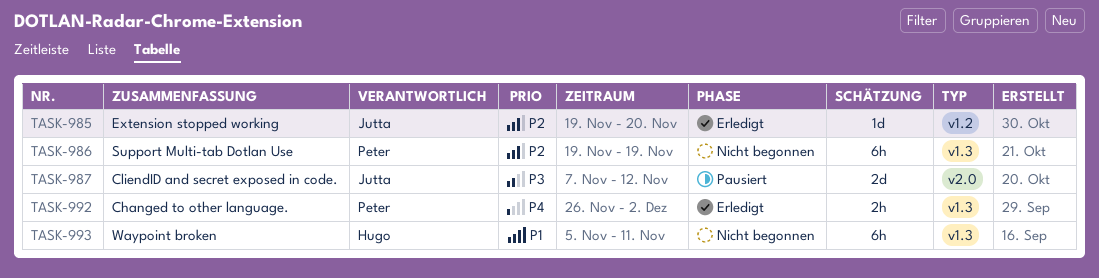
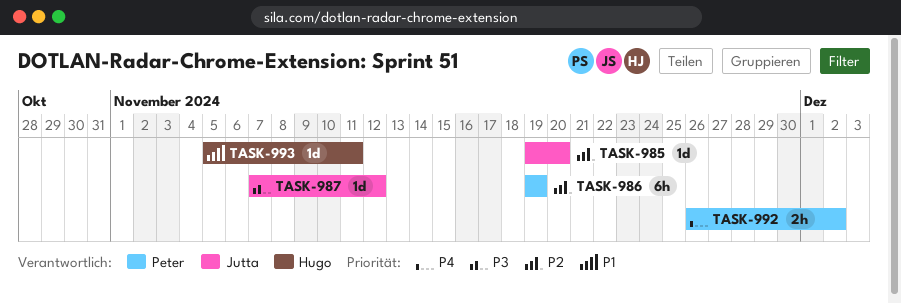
TASK-987, estimate: 2d -> 1d
TASK-993, estimate: 6h -> 1d

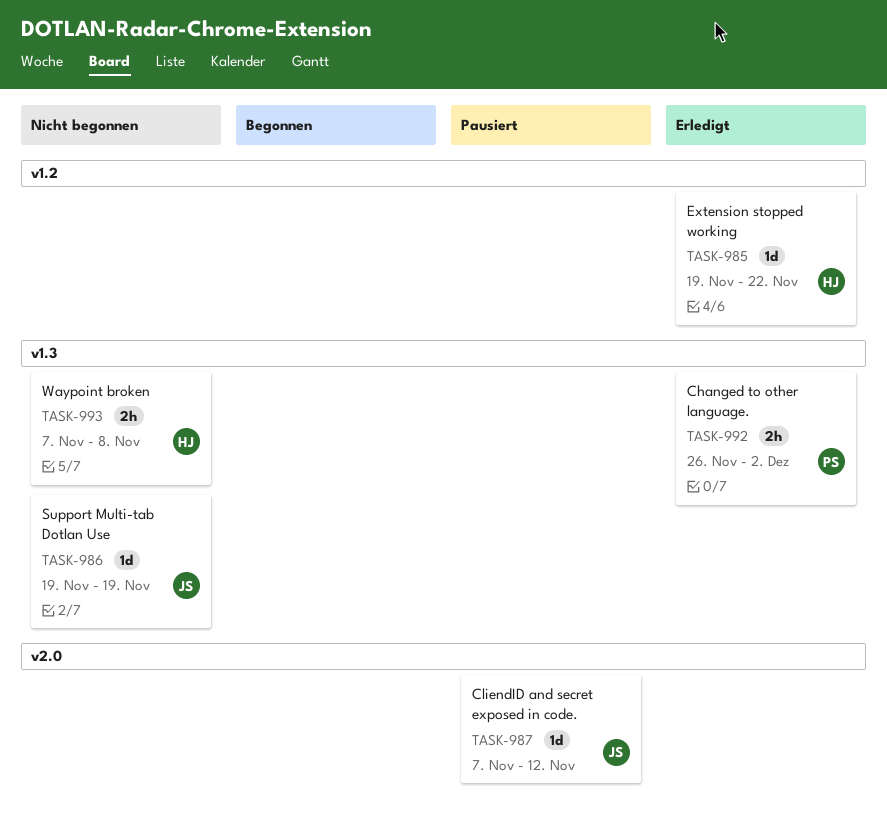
TASK-985, owner: Jutta -> Hugo
TASK-985, due: Nov 20 -> Nov 22
TASK-986, owner: Peter -> Jutta
TASK-986, estimate: 6h -> 1d
TASK-993, estimate: 1d -> 2h
TASK-993, start: Nov 5 -> Nov 7
TASK-993, due: Nov 11 -> Nov 8

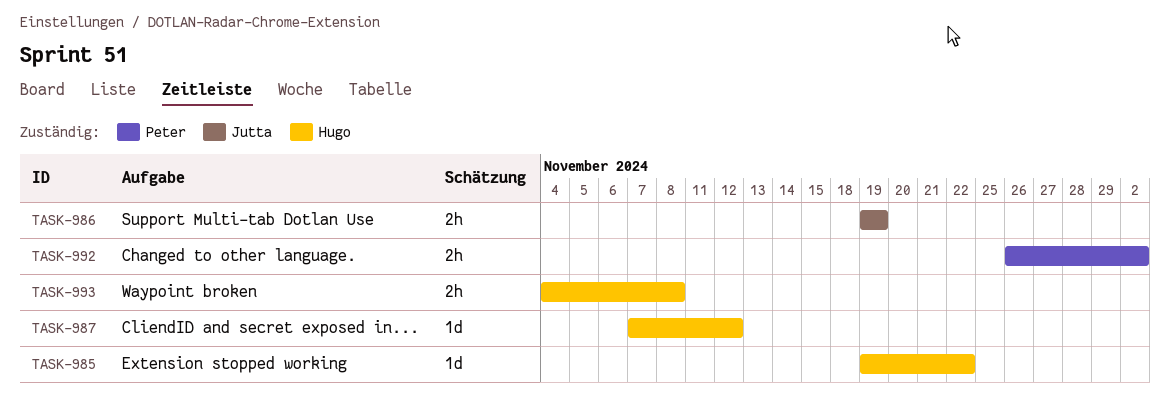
TASK-986, estimate: 1d -> 2h
TASK-987, owner: Jutta -> Hugo
TASK-993, start: Nov 7 -> Nov 4

